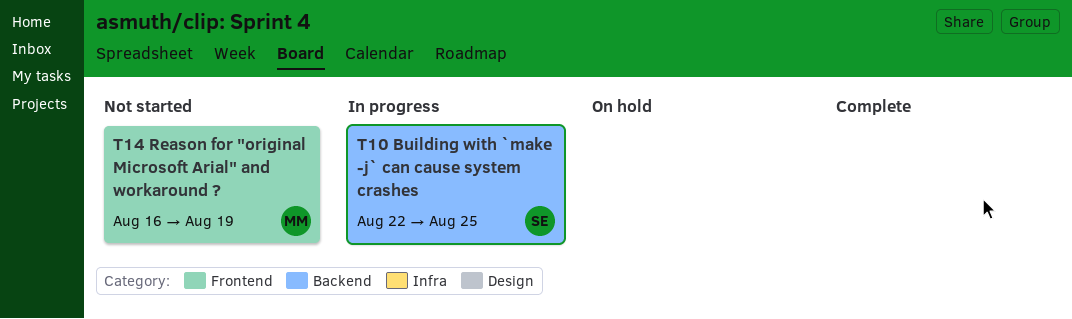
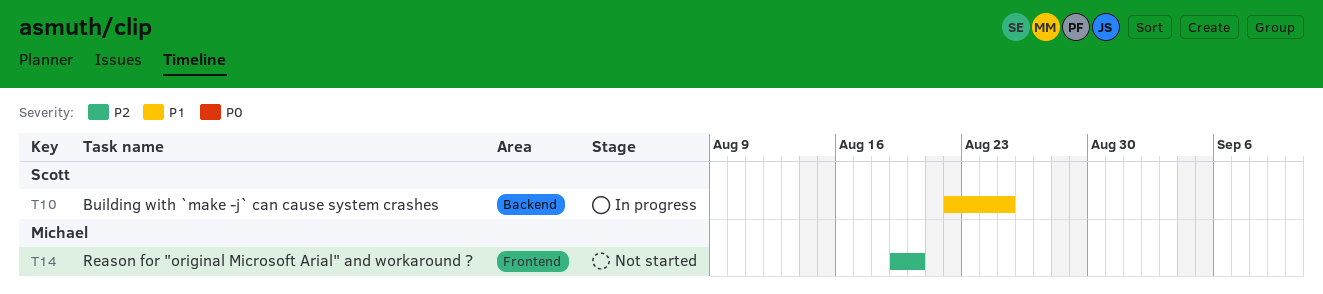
T14, start: Aug 16 -> Aug 19
T14, due: Aug 19 -> Aug 20

